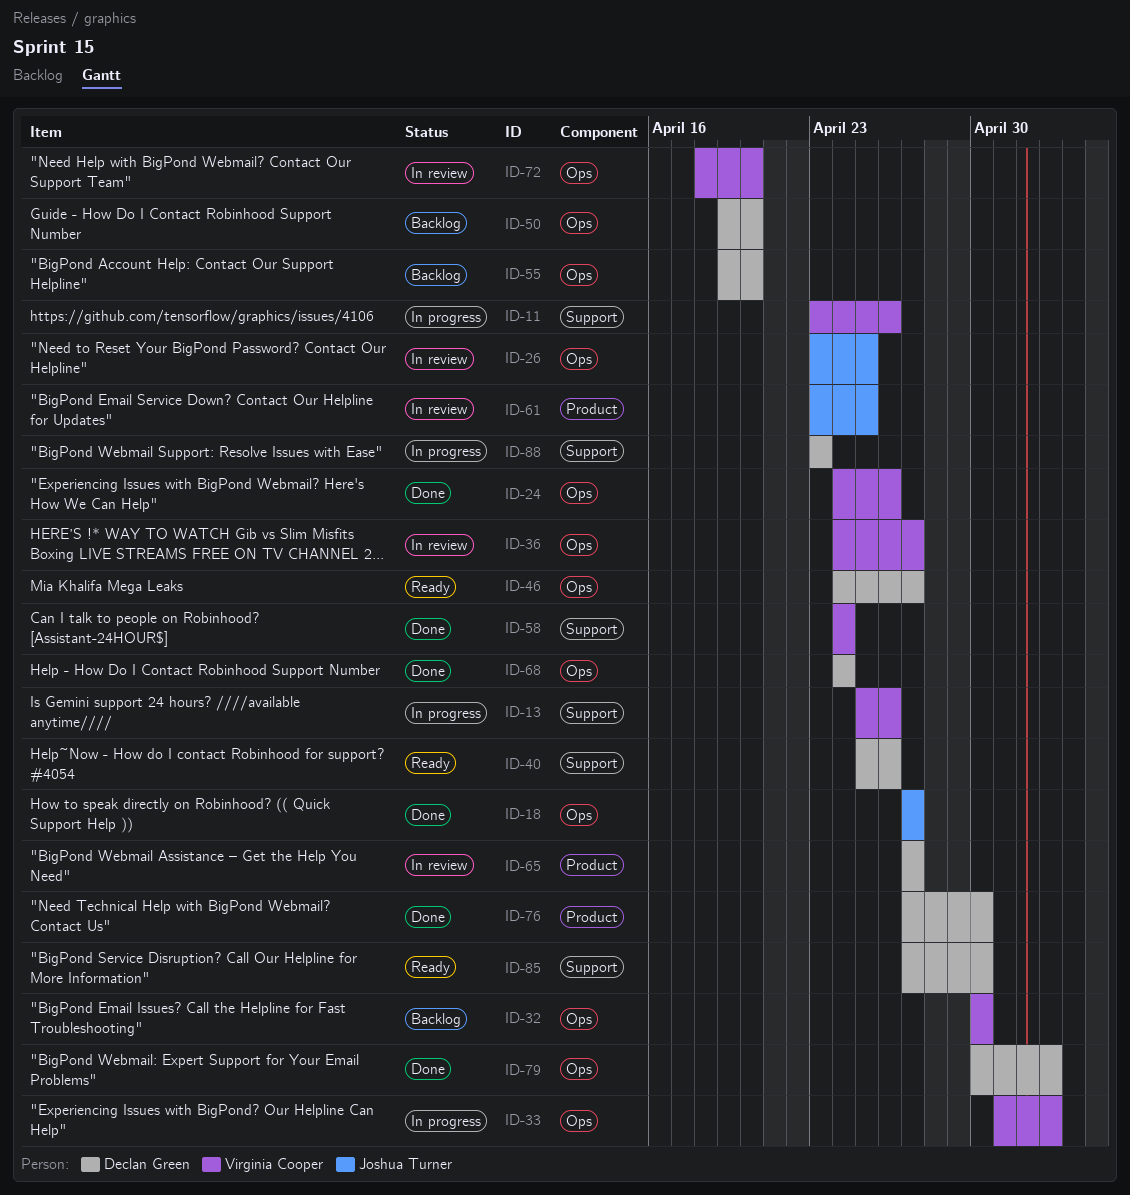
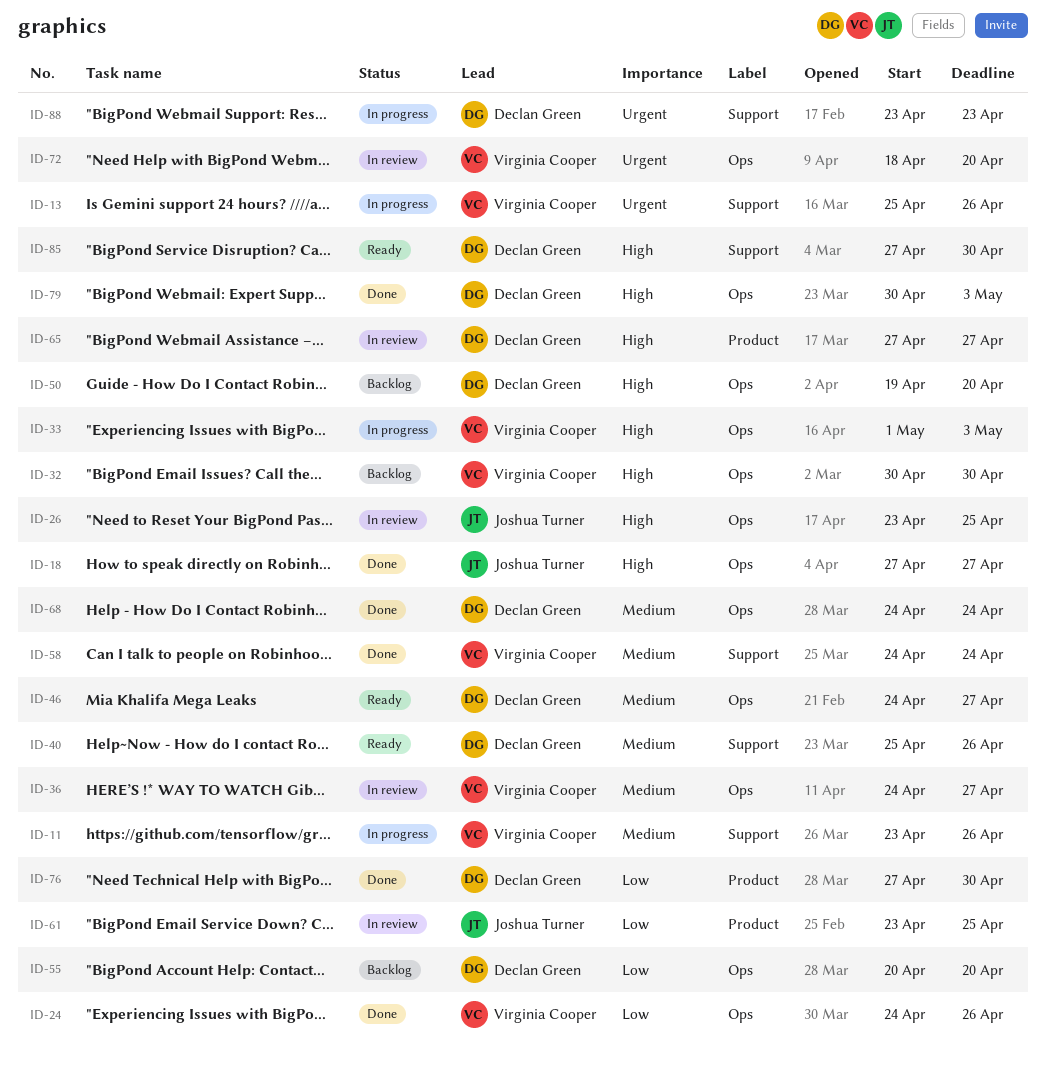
ID-55, start: Apr 19 -> Apr 20

